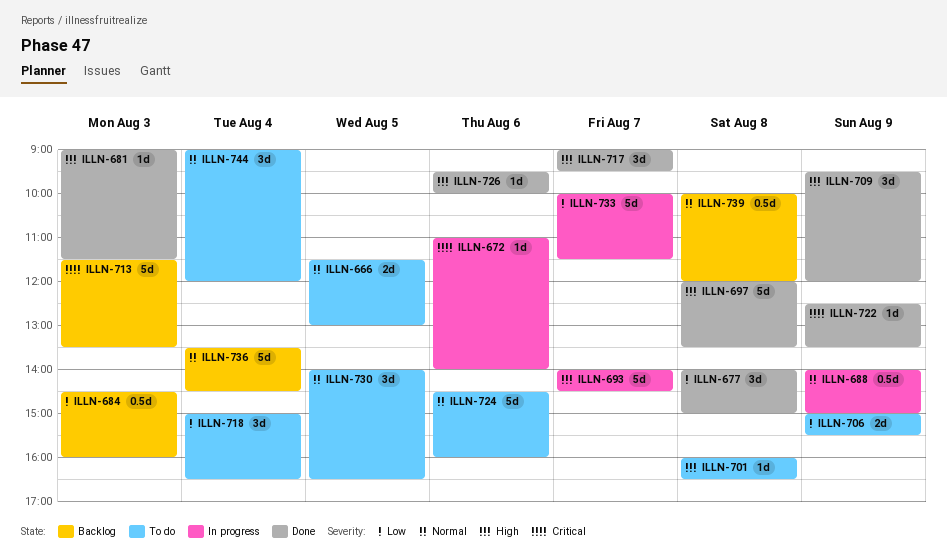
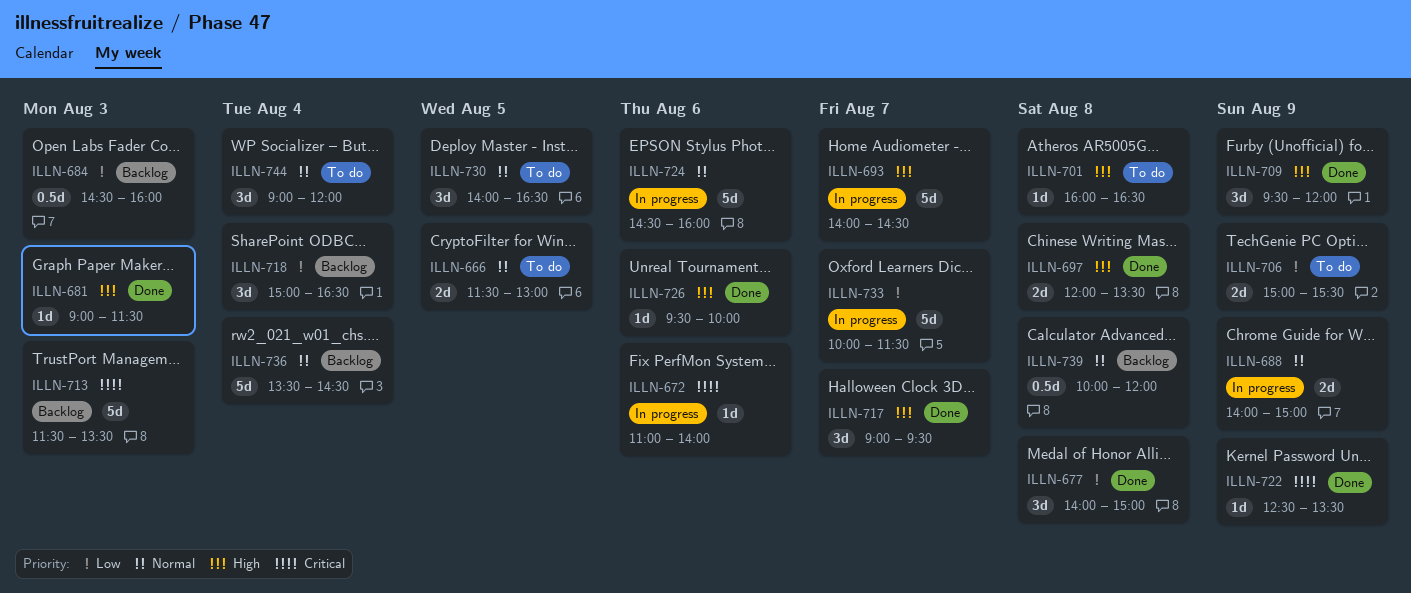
ILLN-688, estimate: 0.5d -> 2d
ILLN-697, estimate: 5d -> 2d
ILLN-718, status: To do -> Backlog
ILLN-724, status: To do -> In progress

